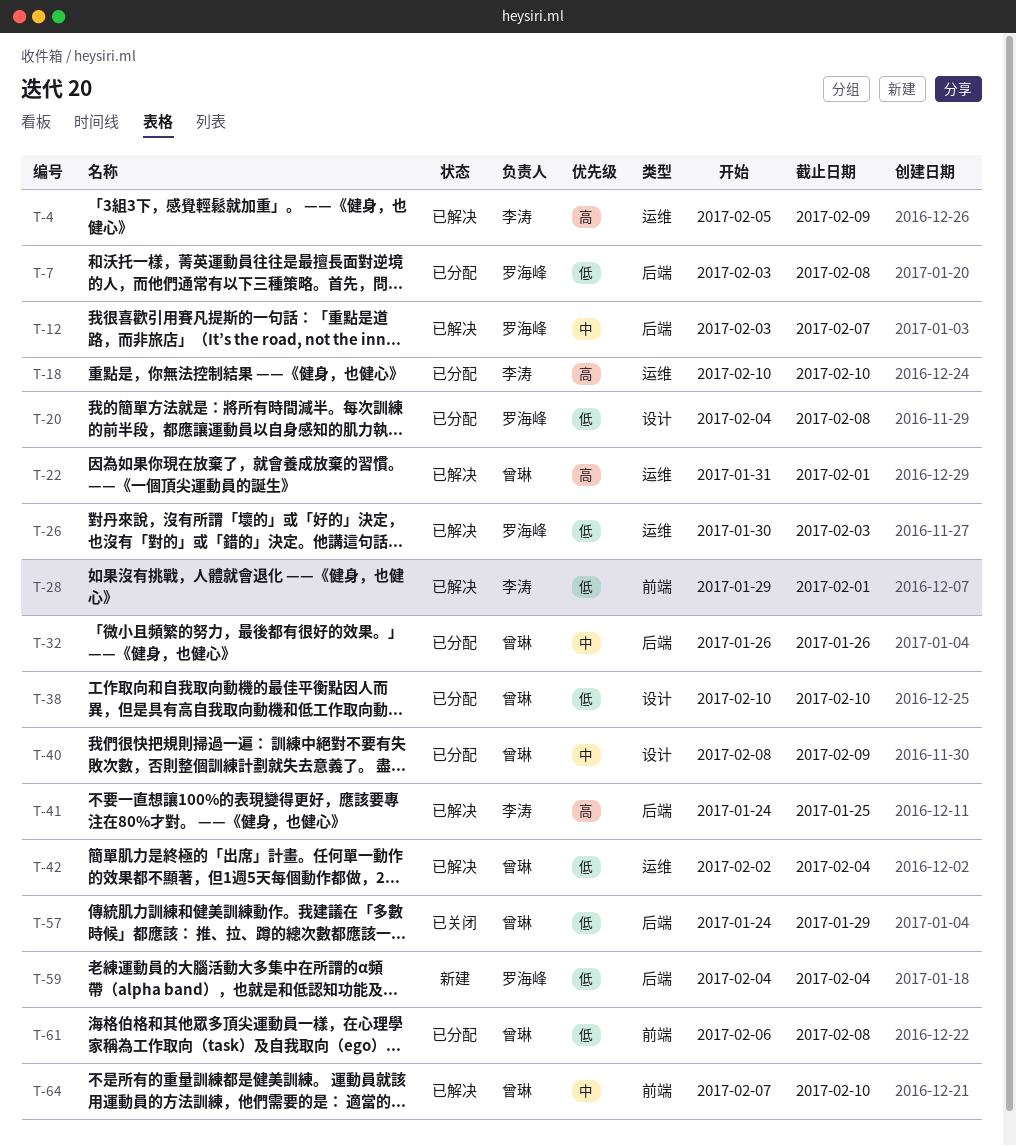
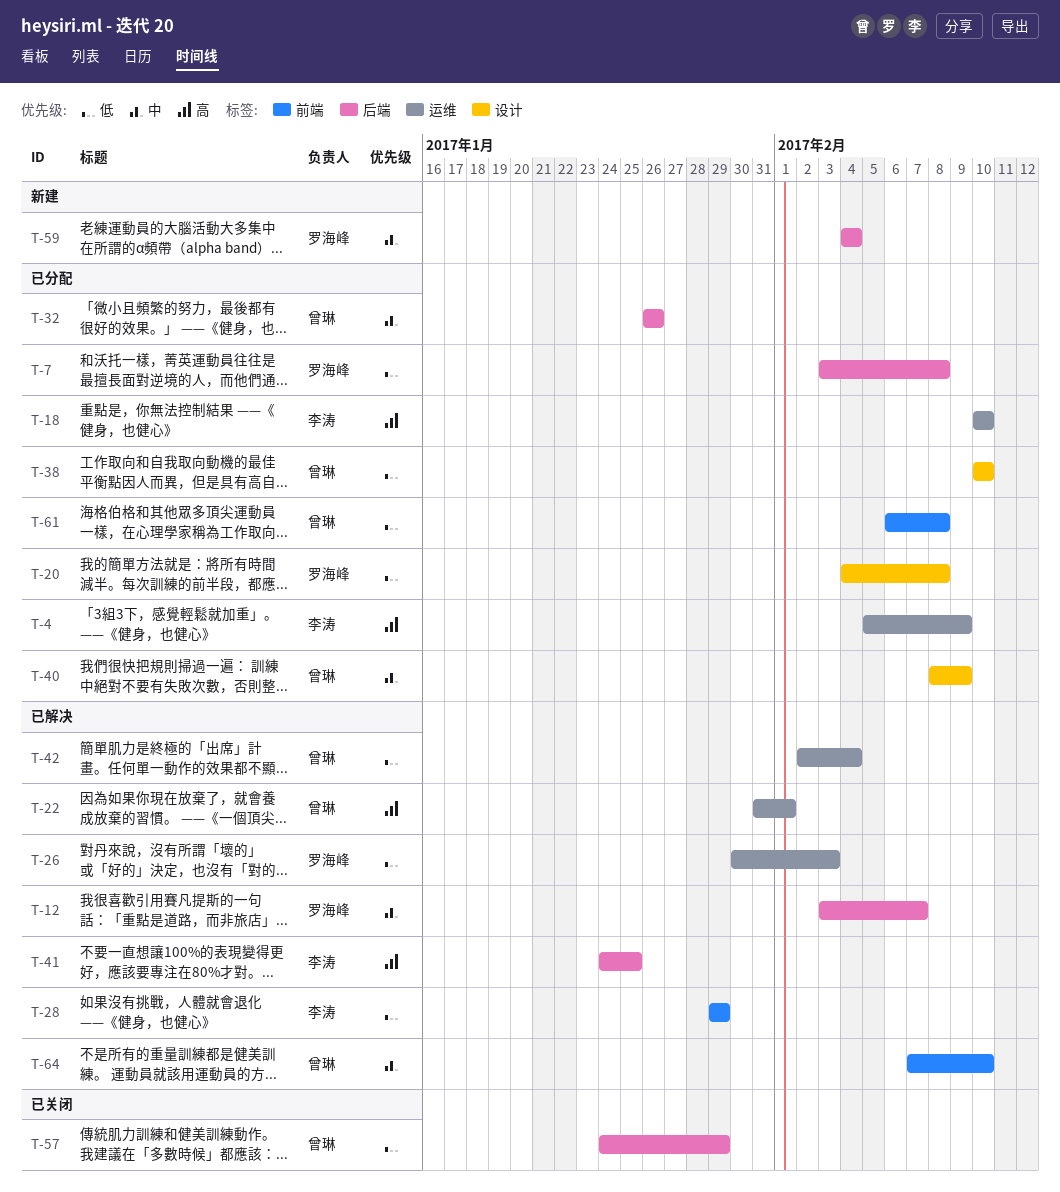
T-4, status: 已解决 -> 已分配
T-28, due: Feb 1 -> Jan 29
T-59, priority: 低 -> 中

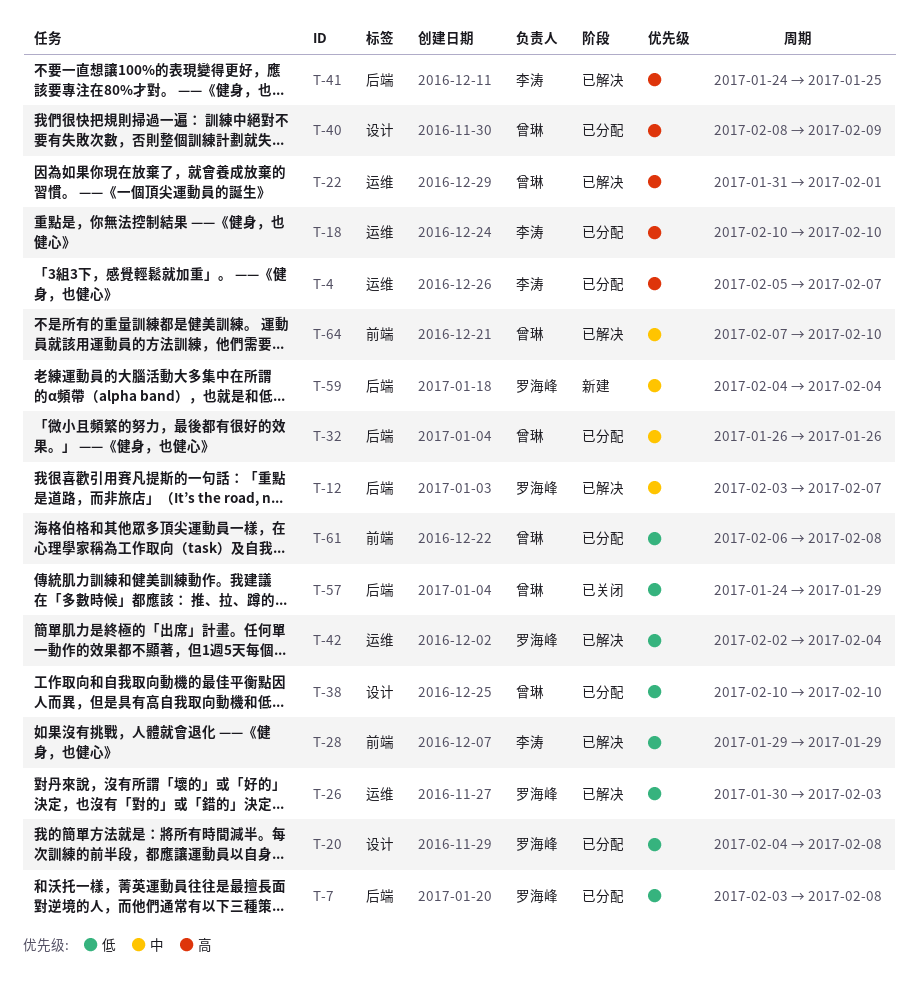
T-4, due: Feb 9 -> Feb 7
T-40, priority: 中 -> 高
T-42, owner: 曾琳 -> 罗海峰

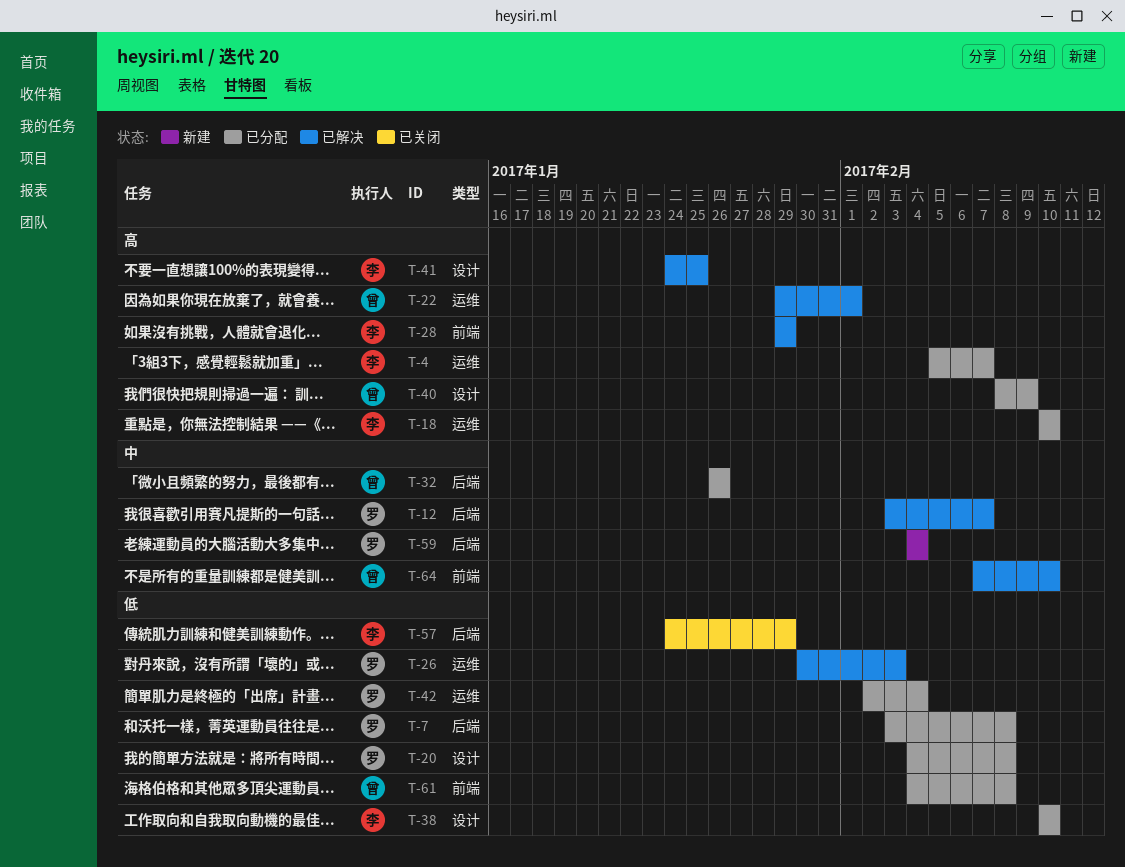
T-22, start: Jan 31 -> Jan 29
T-28, priority: 低 -> 高
T-38, owner: 曾琳 -> 李涛
T-41, label: 后端 -> 设计
T-42, status: 已解决 -> 已分配
T-57, owner: 曾琳 -> 李涛
T-61, start: Feb 6 -> Feb 4

